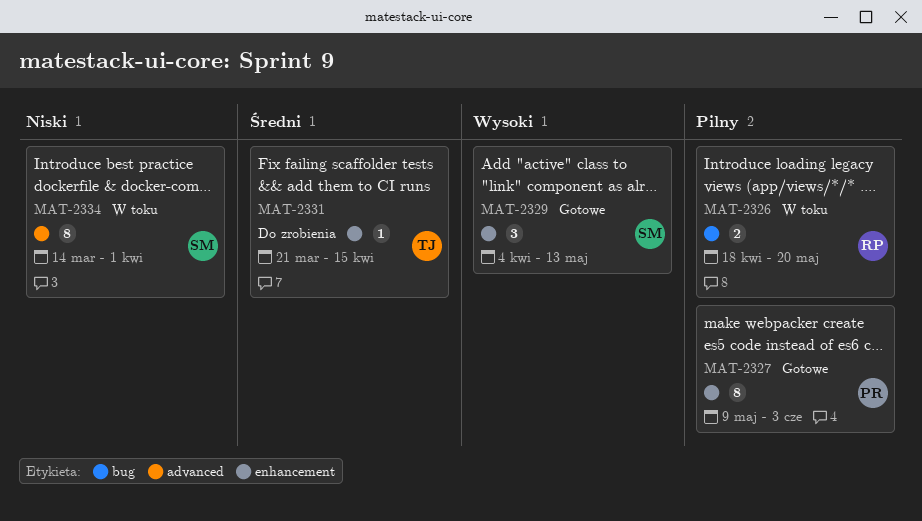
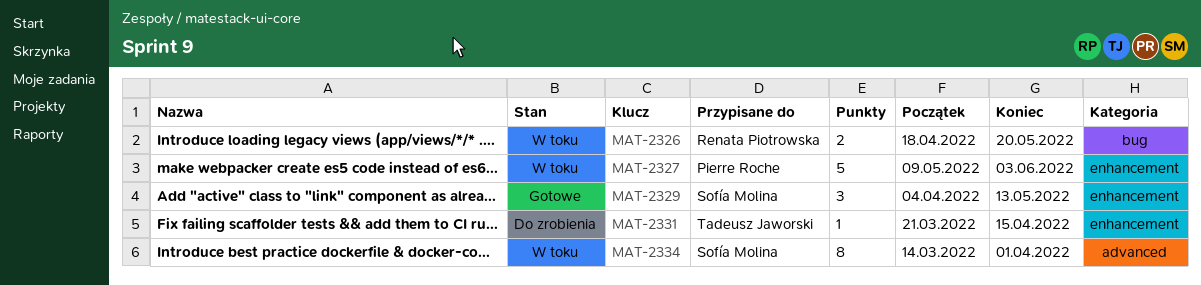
MAT-2327, status: Gotowe -> W toku
MAT-2327, estimate: 8 -> 5

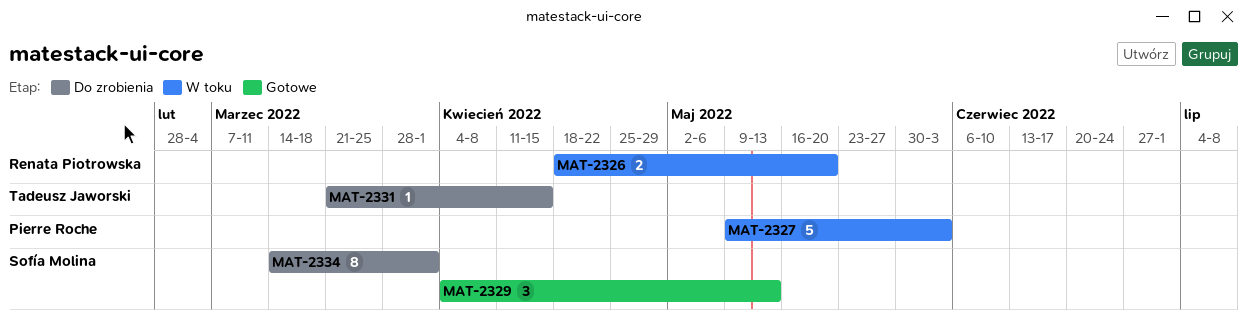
MAT-2334, status: W toku -> Do zrobienia

